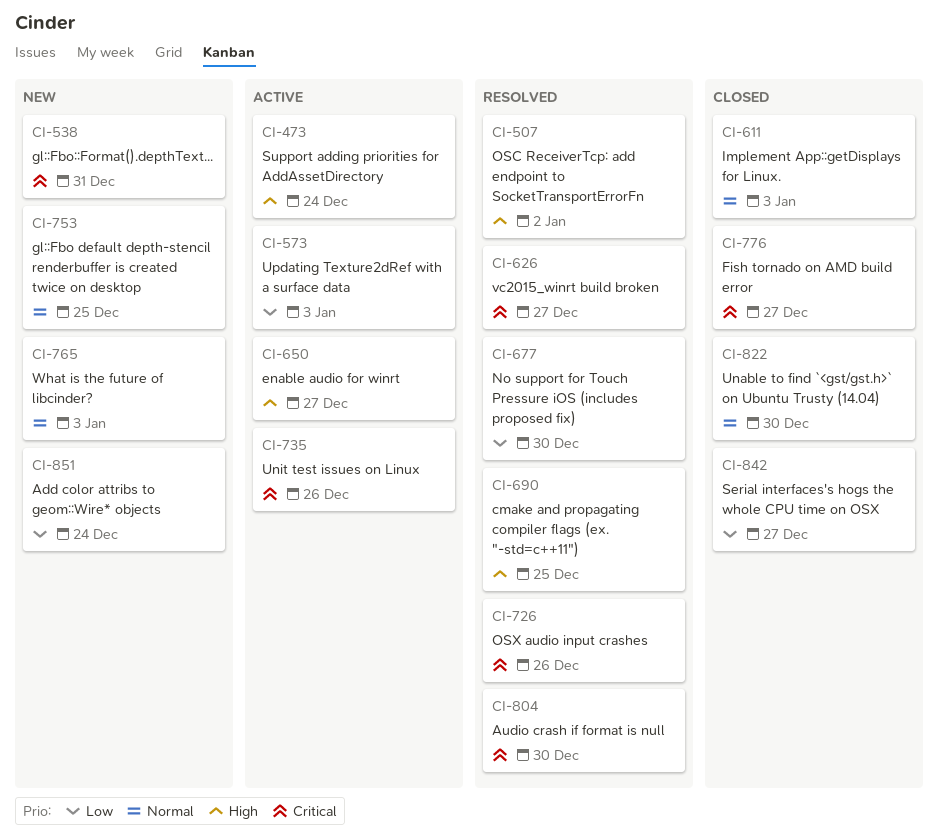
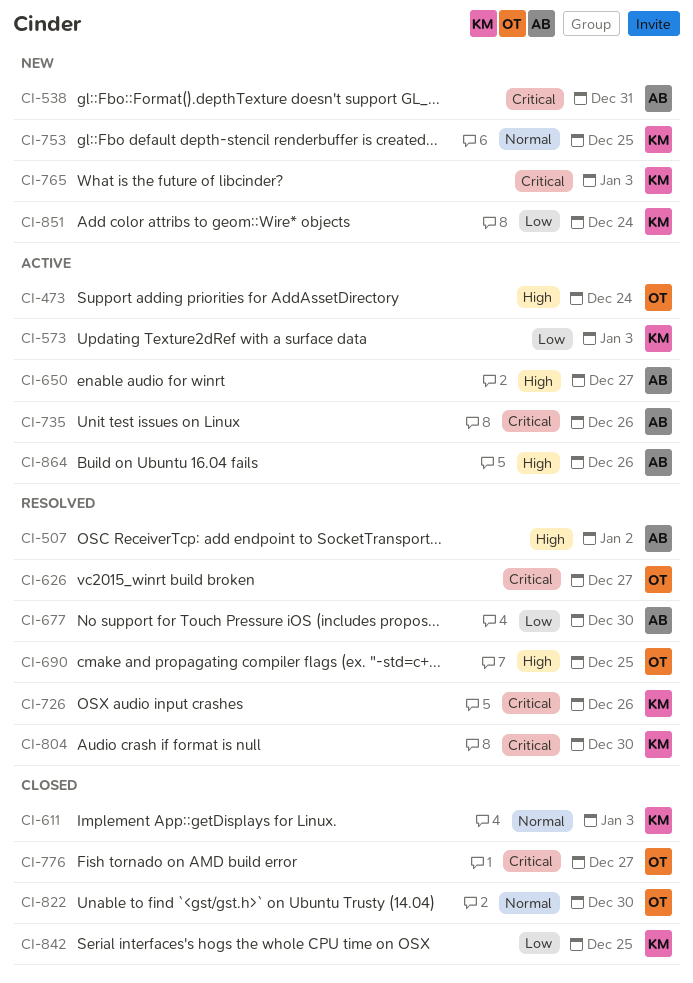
CI-765, priority: Normal -> Critical
CI-842, due: Dec 27 -> Dec 25
CI-864: none -> present

